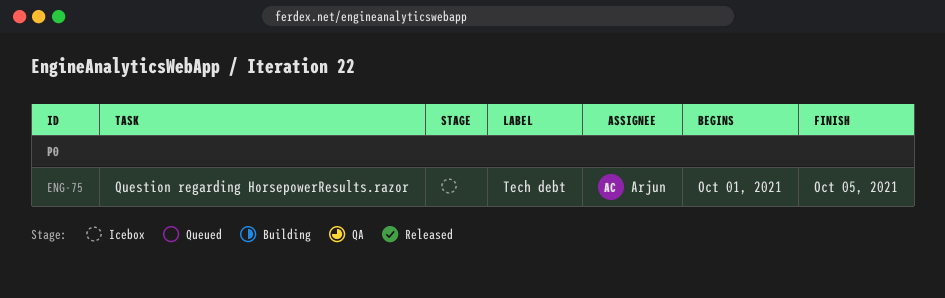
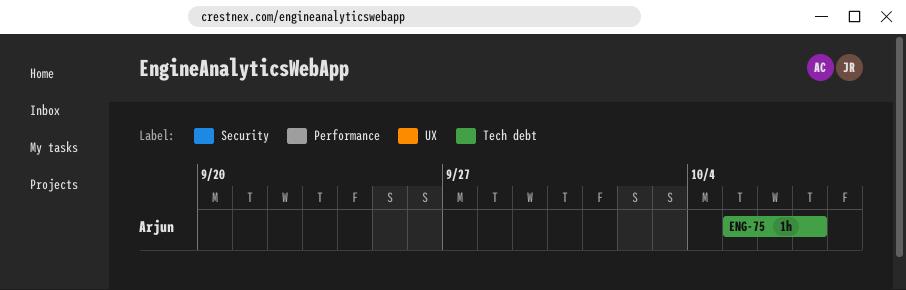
ENG-75, start: Oct 1 -> Oct 5
ENG-75, due: Oct 5 -> Oct 7

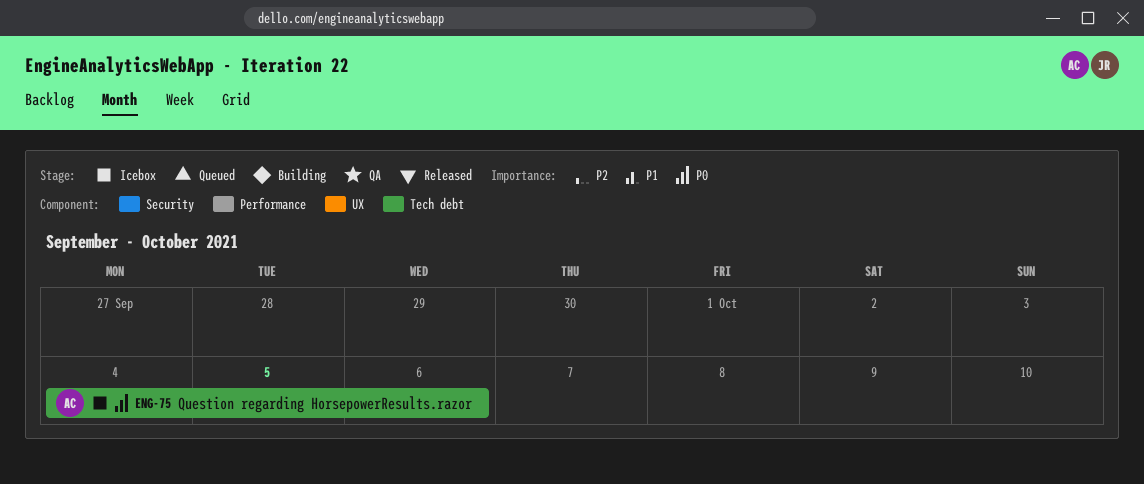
ENG-75, start: Oct 5 -> Oct 4
ENG-75, due: Oct 7 -> Oct 6

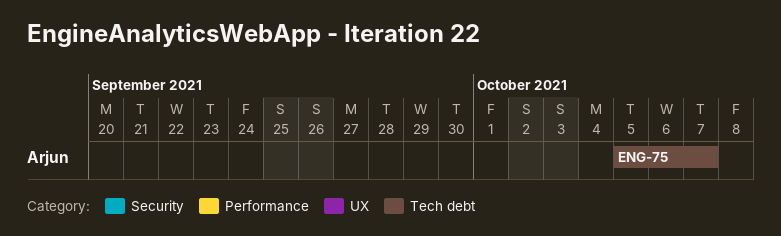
ENG-75, start: Oct 4 -> Oct 5
ENG-75, due: Oct 6 -> Oct 7

